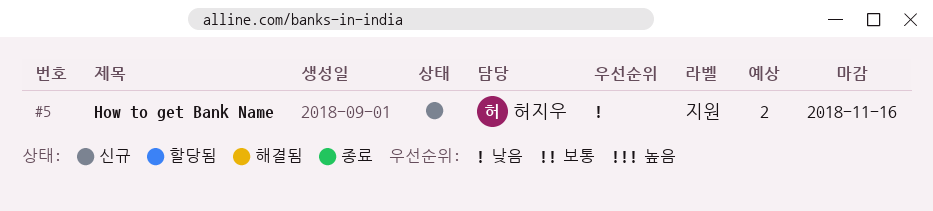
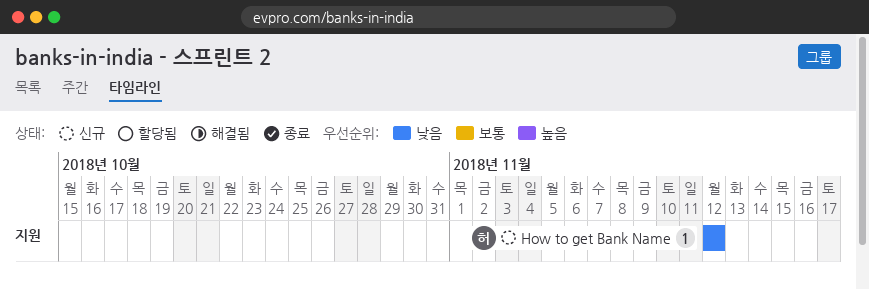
How to get Bank Name, estimate: 2 -> 1
How to get Bank Name, due: Nov 16 -> Nov 12

